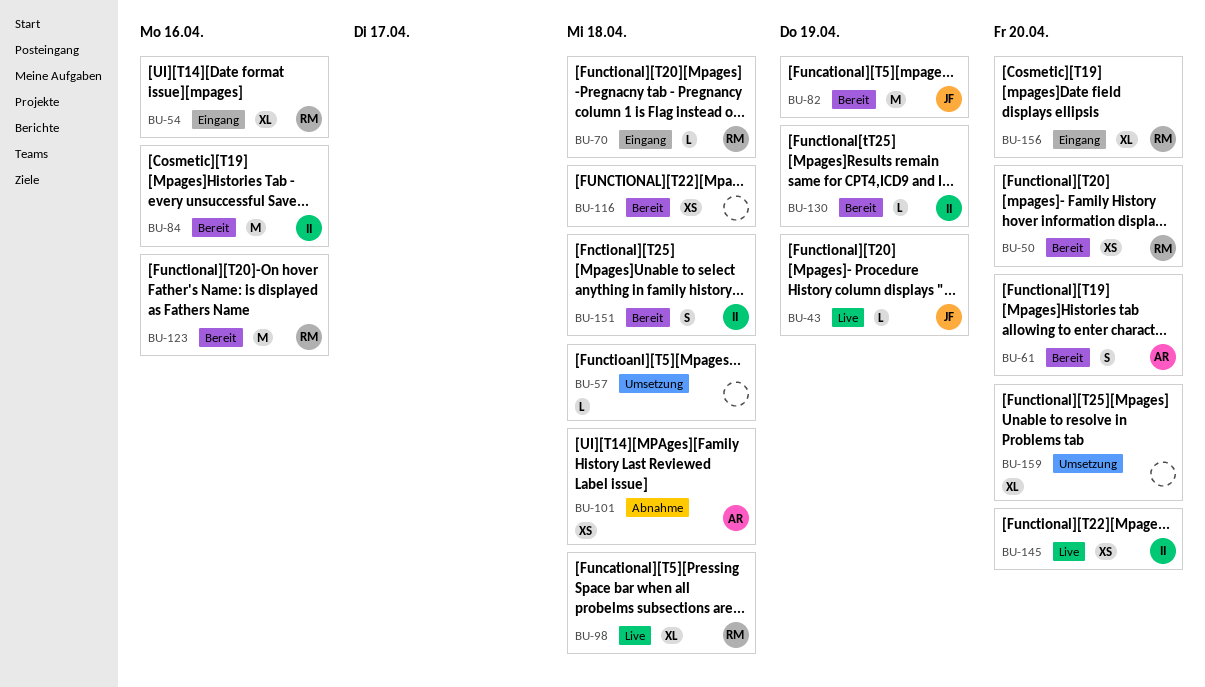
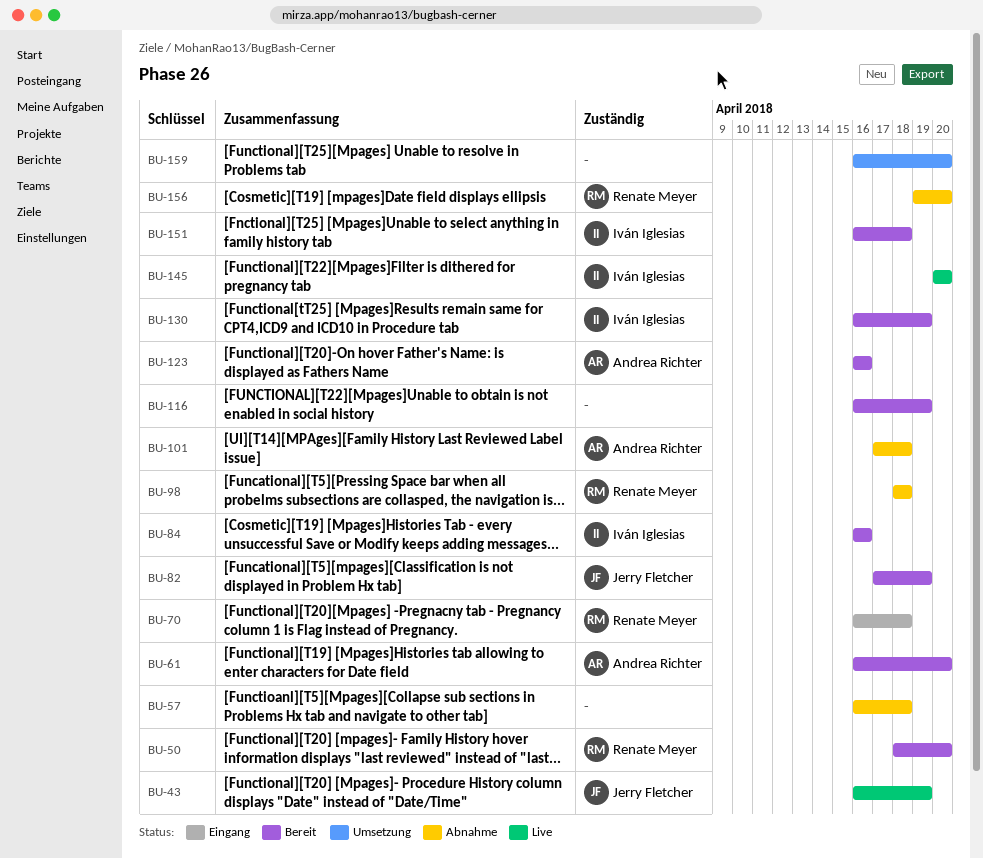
BU-54: present -> none
BU-57, status: Umsetzung -> Abnahme
BU-98, status: Live -> Abnahme
BU-116, due: Apr 18 -> Apr 19
BU-123, owner: Renate Meyer -> Andrea Richter
BU-156, status: Eingang -> Abnahme

